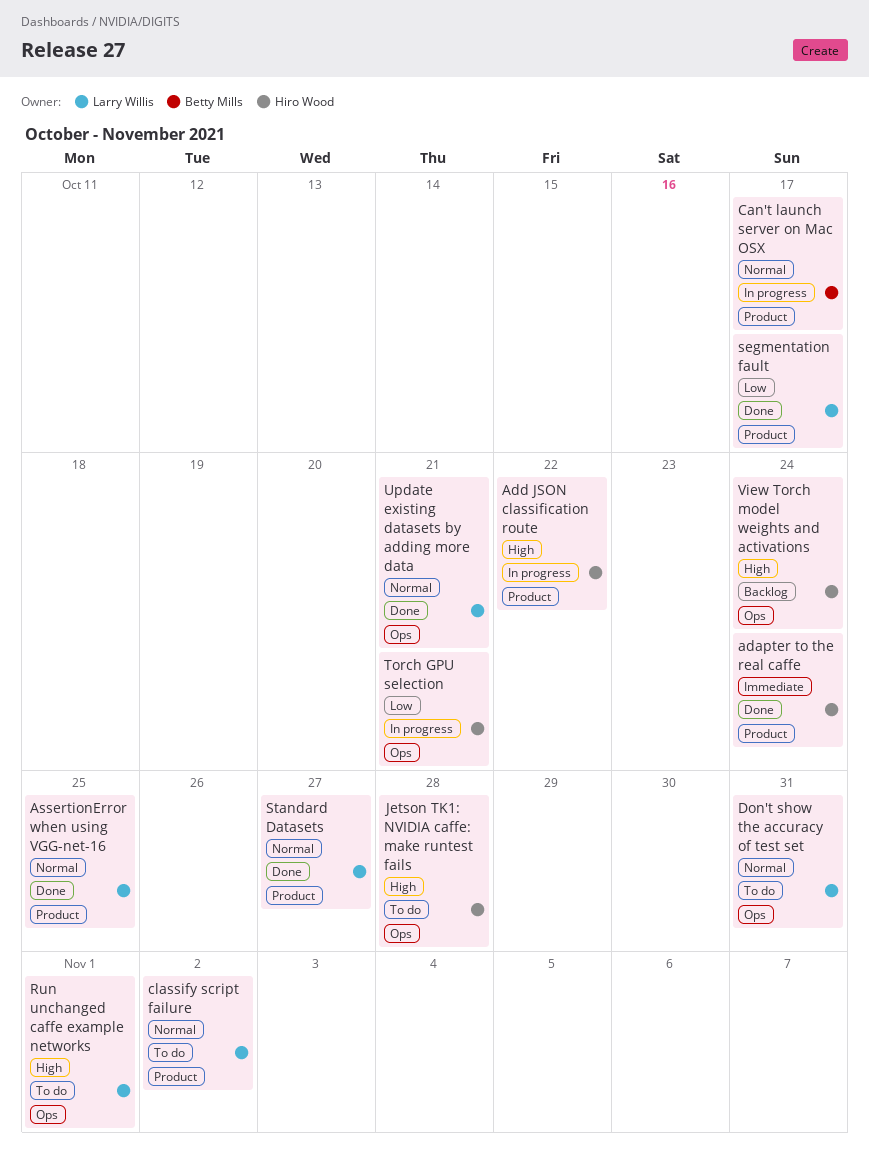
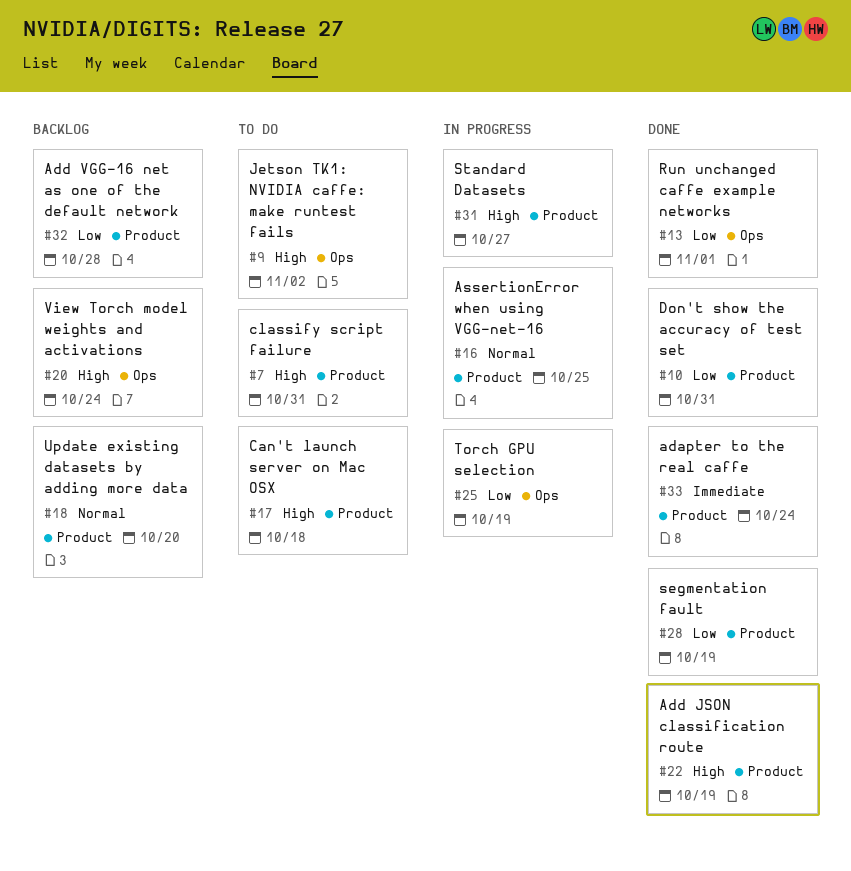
Add JSON classification route, status: In progress -> Done
Add JSON classification route, due: Oct 22 -> Oct 19
Add VGG-16 net as one of the default network: none -> present
AssertionError when using VGG-net-16, status: Done -> In progress
Can't launch server on Mac OSX, status: In progress -> To do
Can't launch server on Mac OSX, priority: Normal -> High
Can't launch server on Mac OSX, due: Oct 17 -> Oct 18
classify script failure, priority: Normal -> High
classify script failure, due: Nov 2 -> Oct 31
Don't show the accuracy of test set, status: To do -> Done
Don't show the accuracy of test set, priority: Normal -> Low
Don't show the accuracy of test set, label: Ops -> Product
Jetson TK1: NVIDIA caffe: make runtest fails, due: Oct 28 -> Nov 2
Run unchanged caffe example networks, status: To do -> Done
Run unchanged caffe example networks, priority: High -> Low
segmentation fault, due: Oct 17 -> Oct 19
Standard Datasets, status: Done -> In progress
Standard Datasets, priority: Normal -> High
Torch GPU selection, due: Oct 21 -> Oct 19
Update existing datasets by adding more data, status: Done -> Backlog
Update existing datasets by adding more data, label: Ops -> Product
Update existing datasets by adding more data, due: Oct 21 -> Oct 20

